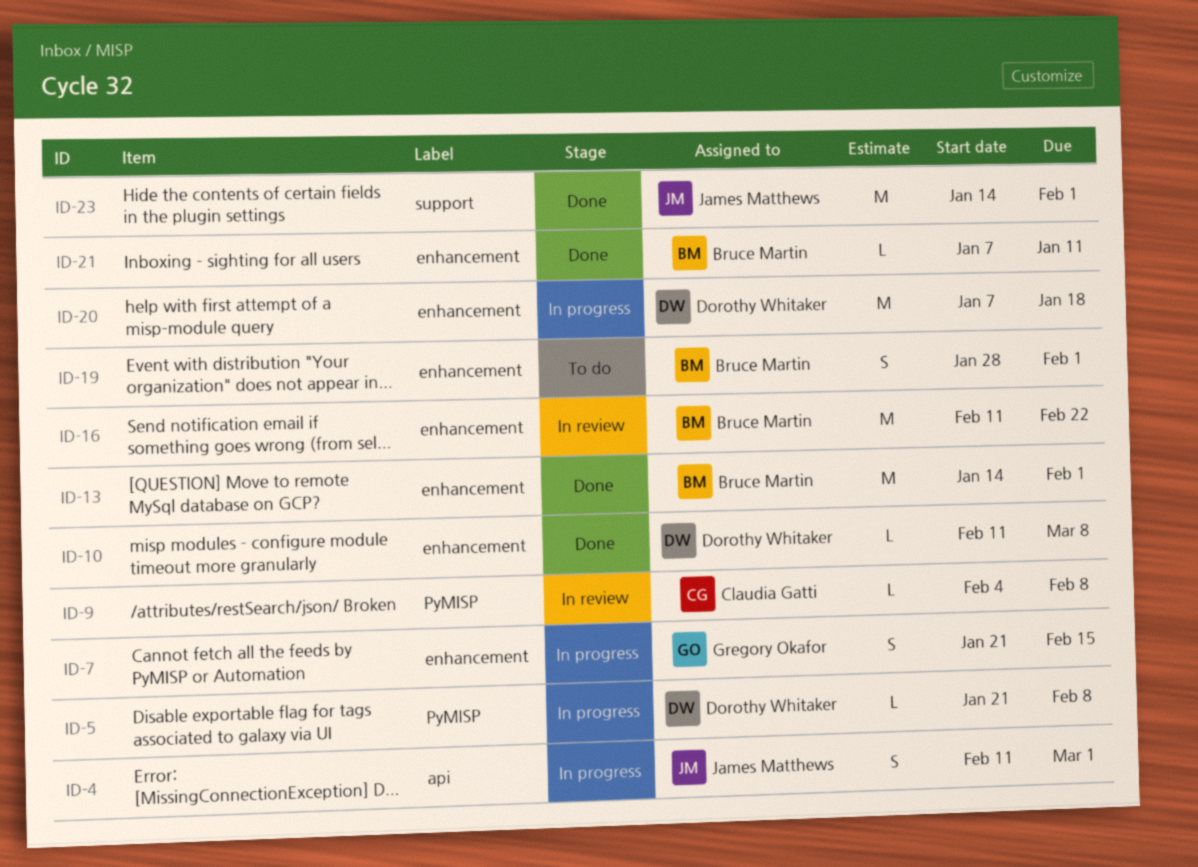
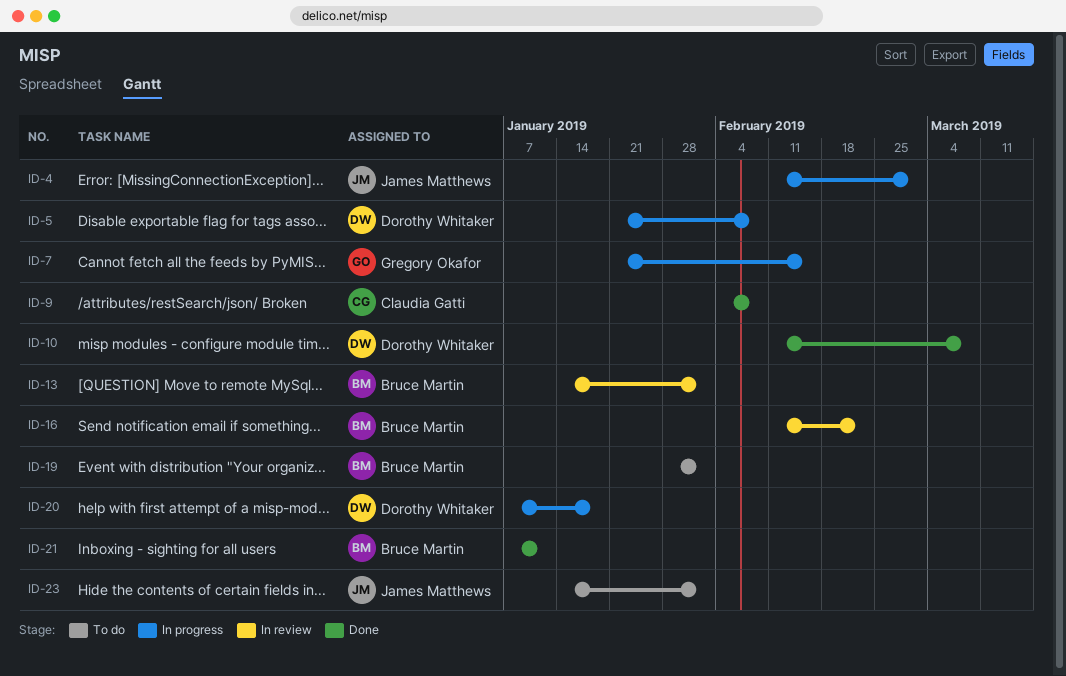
ID-9, status: In review -> Done
ID-13, status: Done -> In review
ID-23, status: Done -> To do

